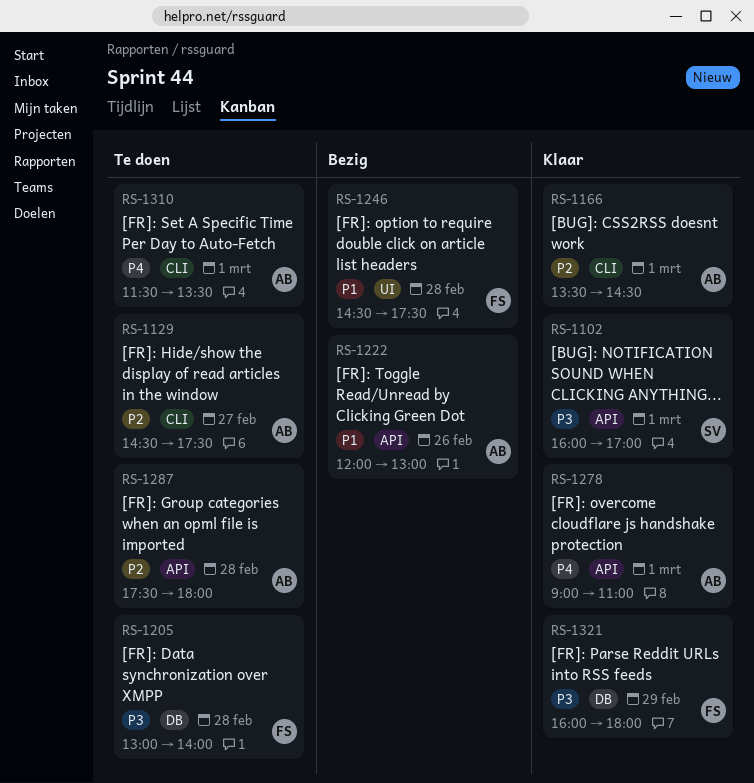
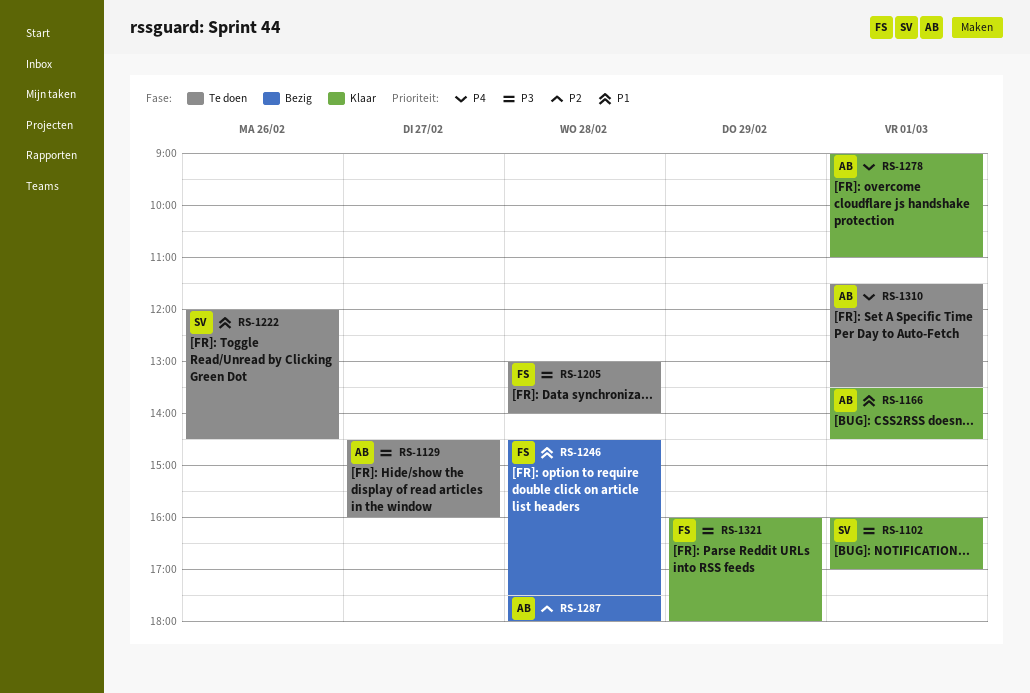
RS-1129, priority: P2 -> P3
RS-1129, ends: 17:30 -> 16:00
RS-1166, priority: P2 -> P1
RS-1222, status: Bezig -> Te doen
RS-1222, owner: AB -> SV
RS-1222, ends: 13:00 -> 14:30
RS-1287, status: Te doen -> Bezig

